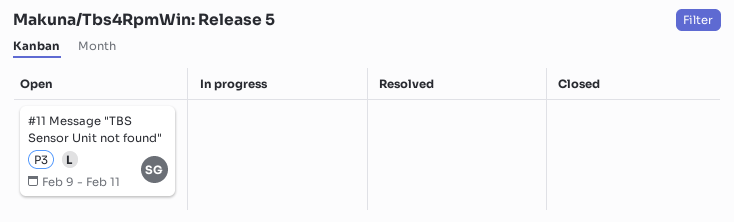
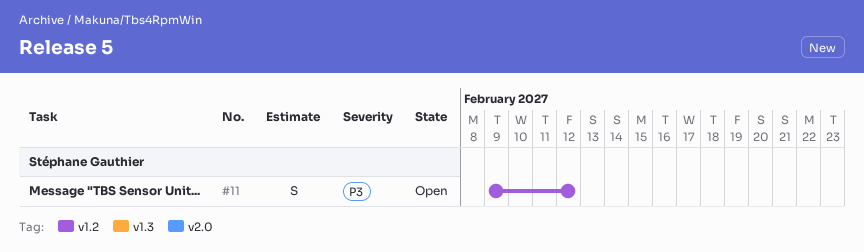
#11, estimate: L -> S
#11, due: Feb 11 -> Feb 12

